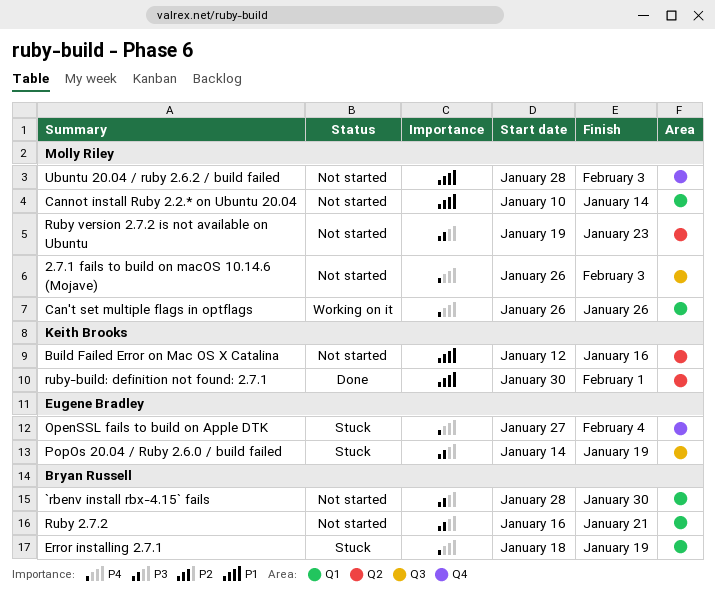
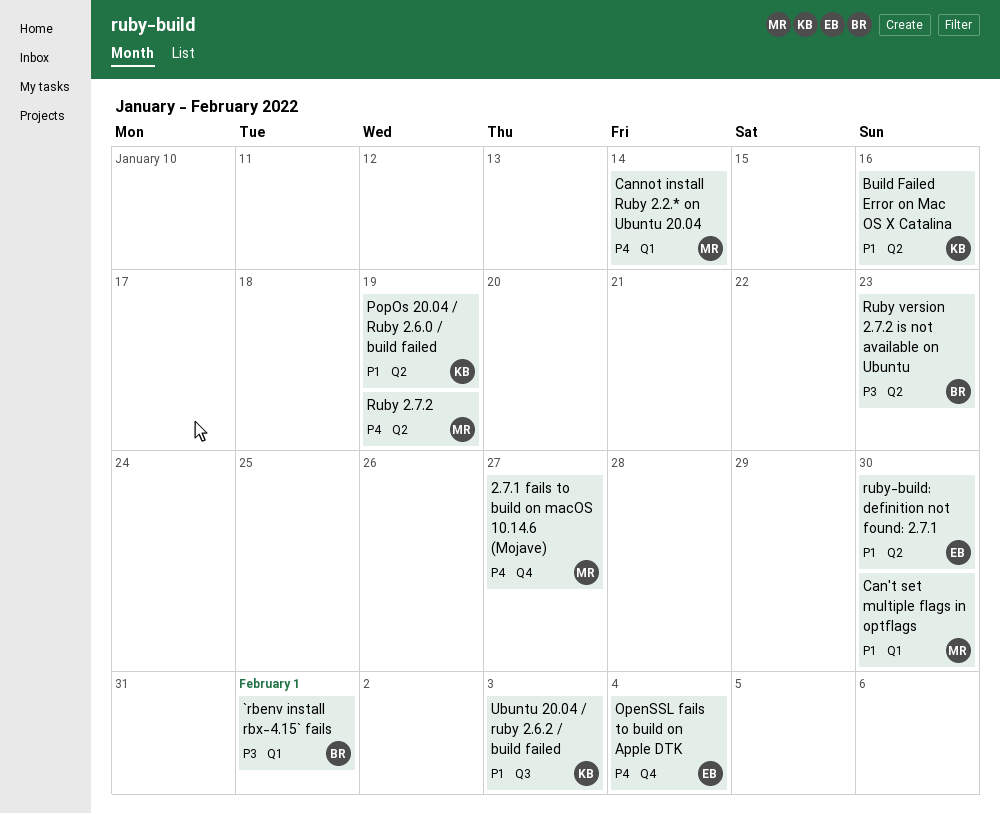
2.7.1 fails to build on macOS 10.14.6 (Mojave), label: Q3 -> Q4
2.7.1 fails to build on macOS 10.14.6 (Mojave), due: Feb 3 -> Jan 27
`rbenv install rbx-4.15` fails, due: Jan 30 -> Feb 1
Can't set multiple flags in optflags, priority: P4 -> P1
Can't set multiple flags in optflags, due: Jan 26 -> Jan 30
Cannot install Ruby 2.2.* on Ubuntu 20.04, priority: P1 -> P4
Error installing 2.7.1: present -> none
PopOs 20.04 / Ruby 2.6.0 / build failed, owner: Eugene Bradley -> Keith Brooks
PopOs 20.04 / Ruby 2.6.0 / build failed, priority: P3 -> P1
PopOs 20.04 / Ruby 2.6.0 / build failed, label: Q3 -> Q2
Ruby 2.7.2, owner: Bryan Russell -> Molly Riley
Ruby 2.7.2, priority: P3 -> P4
Ruby 2.7.2, label: Q1 -> Q2
Ruby 2.7.2, due: Jan 21 -> Jan 19
Ruby version 2.7.2 is not available on Ubuntu, owner: Molly Riley -> Bryan Russell
ruby-build: definition not found: 2.7.1, owner: Keith Brooks -> Eugene Bradley
ruby-build: definition not found: 2.7.1, due: Feb 1 -> Jan 30
Ubuntu 20.04 / ruby 2.6.2 / build failed, owner: Molly Riley -> Keith Brooks
Ubuntu 20.04 / ruby 2.6.2 / build failed, label: Q4 -> Q3

